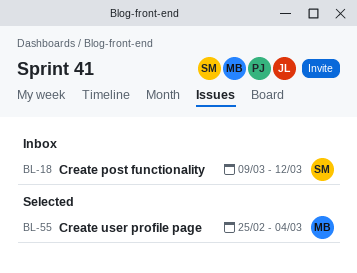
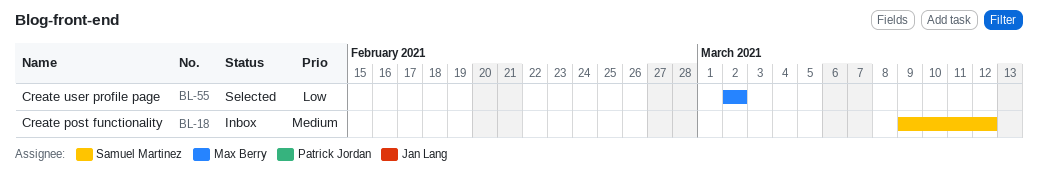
BL-55, start: Feb 25 -> Mar 2
BL-55, due: Mar 4 -> Mar 2

